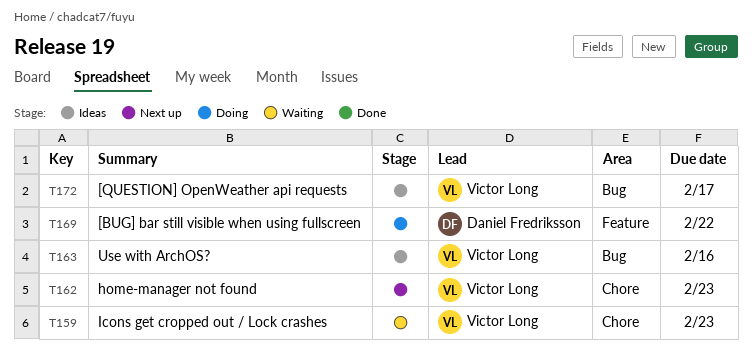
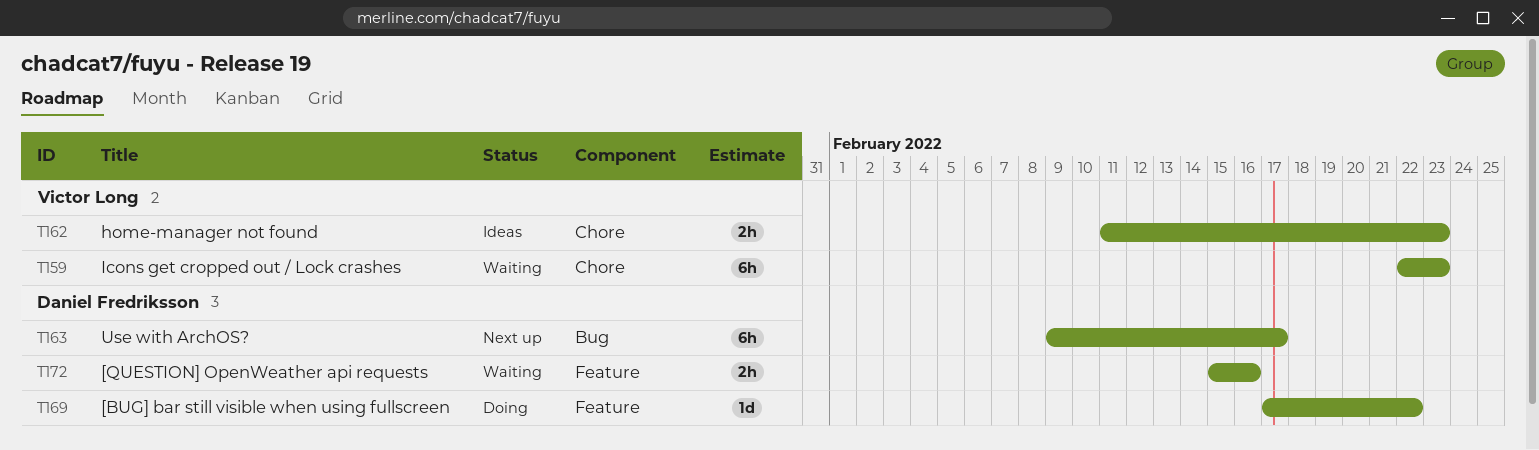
T162, status: Next up -> Ideas
T163, status: Ideas -> Next up
T163, owner: Victor Long -> Daniel Fredriksson
T163, due: Feb 16 -> Feb 17
T172, status: Ideas -> Waiting
T172, owner: Victor Long -> Daniel Fredriksson
T172, label: Bug -> Feature
T172, due: Feb 17 -> Feb 16

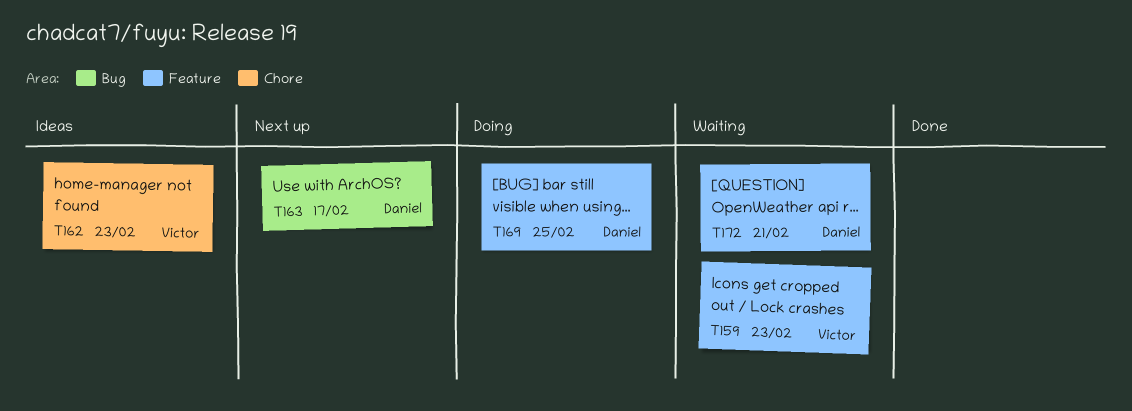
T159, label: Chore -> Feature
T169, due: Feb 22 -> Feb 25
T172, due: Feb 16 -> Feb 21

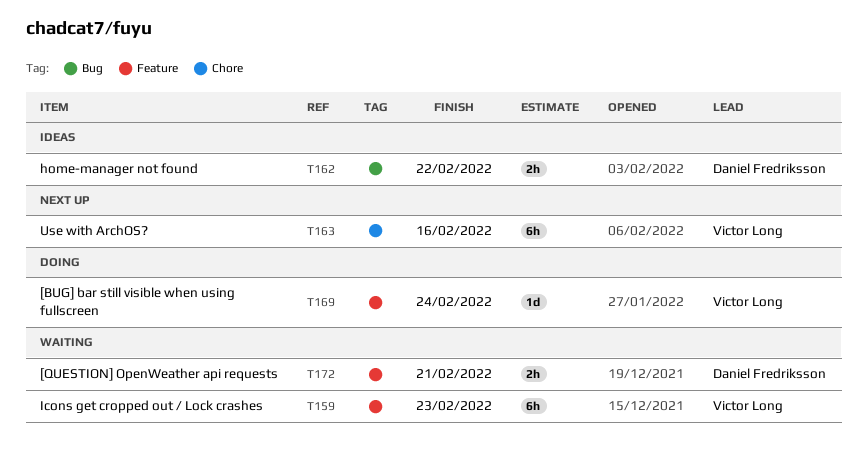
T162, owner: Victor Long -> Daniel Fredriksson
T162, label: Chore -> Bug
T162, due: Feb 23 -> Feb 22
T163, owner: Daniel Fredriksson -> Victor Long
T163, label: Bug -> Chore
T163, due: Feb 17 -> Feb 16
T169, owner: Daniel Fredriksson -> Victor Long
T169, due: Feb 25 -> Feb 24

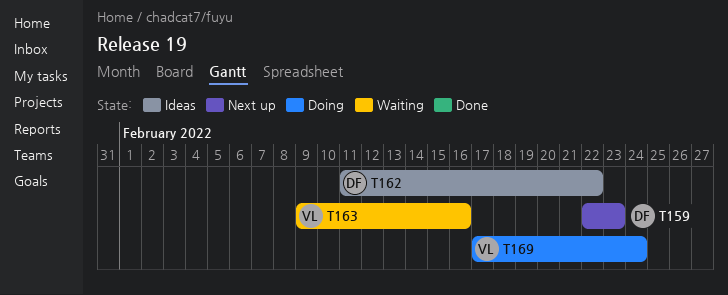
T159, status: Waiting -> Next up
T159, owner: Victor Long -> Daniel Fredriksson
T163, status: Next up -> Waiting
T172: present -> none

